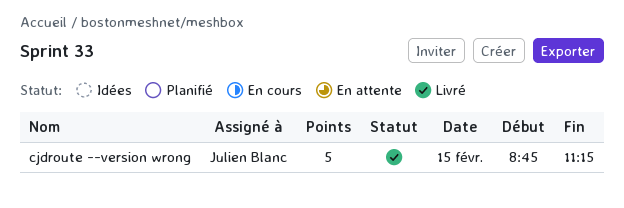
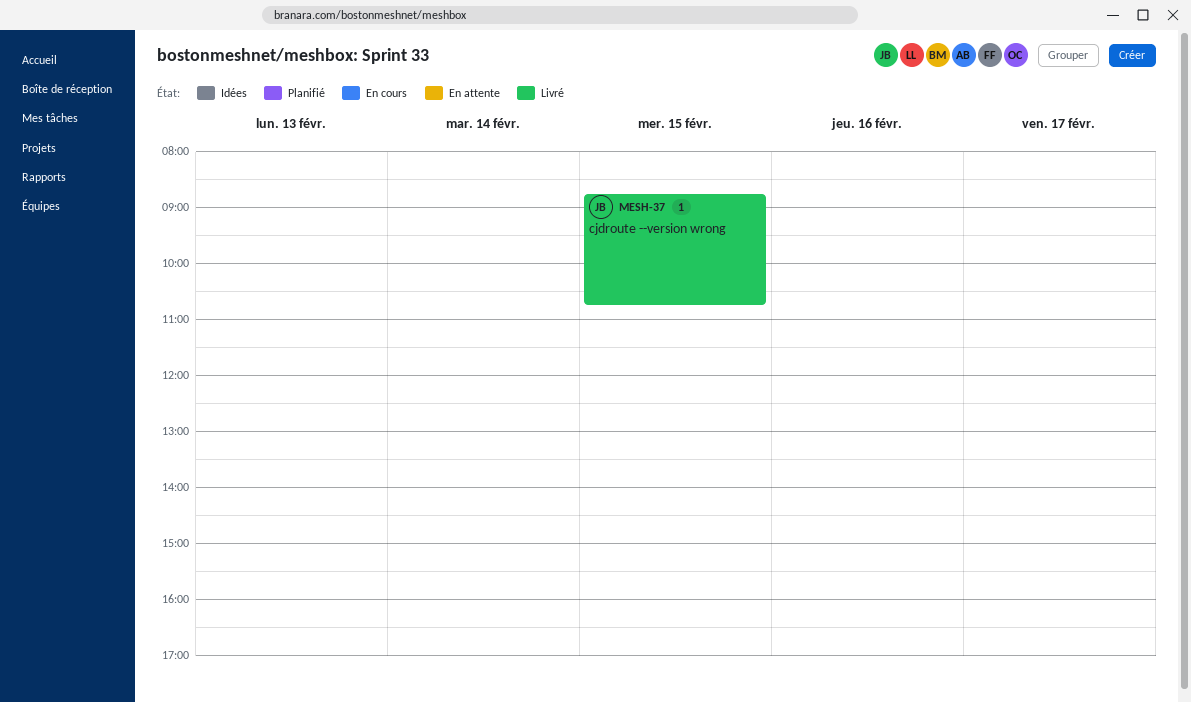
cjdroute --version wrong, estimate: 5 -> 1
cjdroute --version wrong, ends: 11:15 -> 10:45

